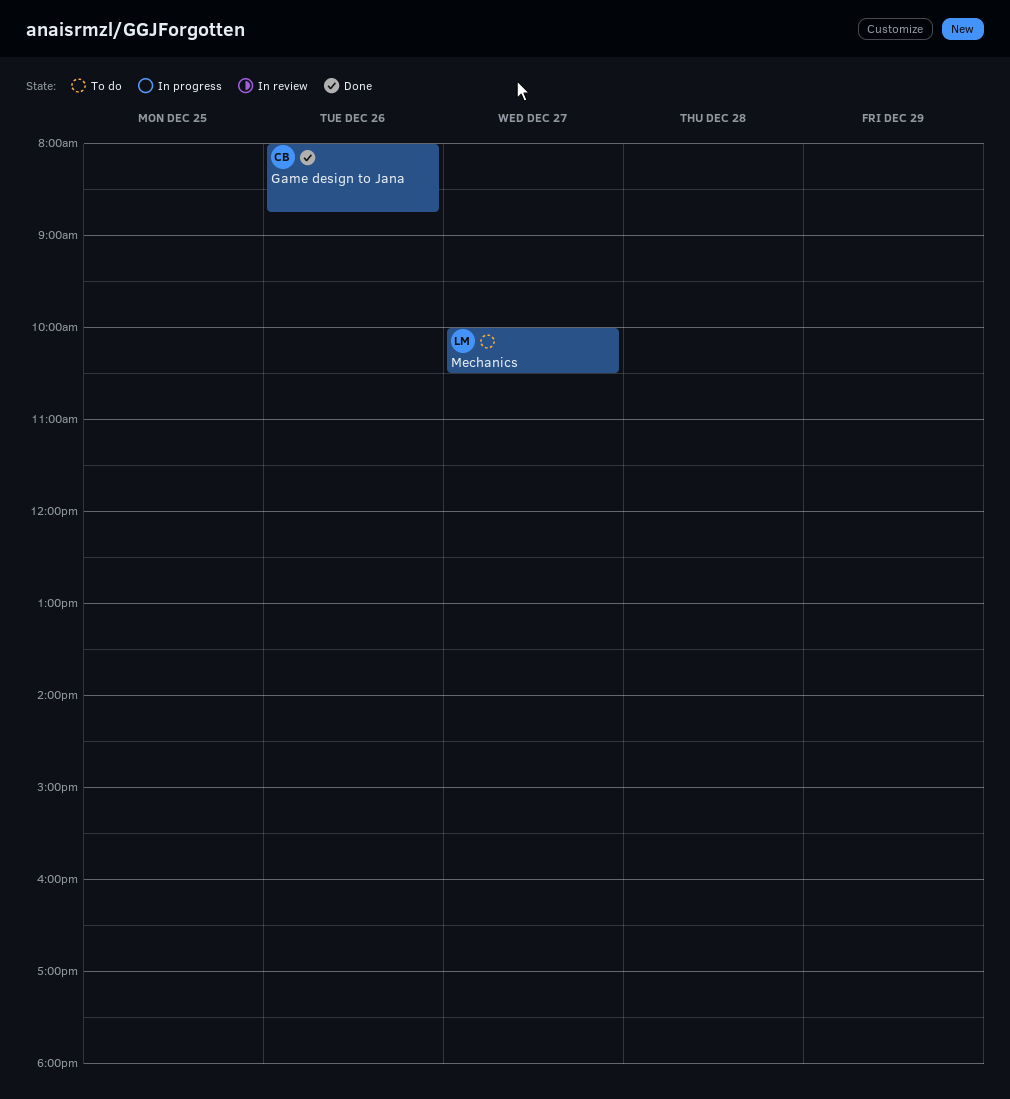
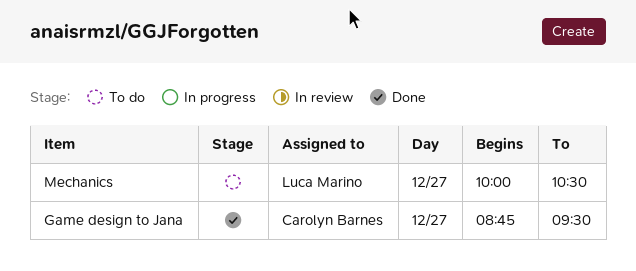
Game design to Jana, day: Dec 26 -> Dec 27
Game design to Jana, begins: 08:00 -> 08:45
Game design to Jana, ends: 08:45 -> 09:30

